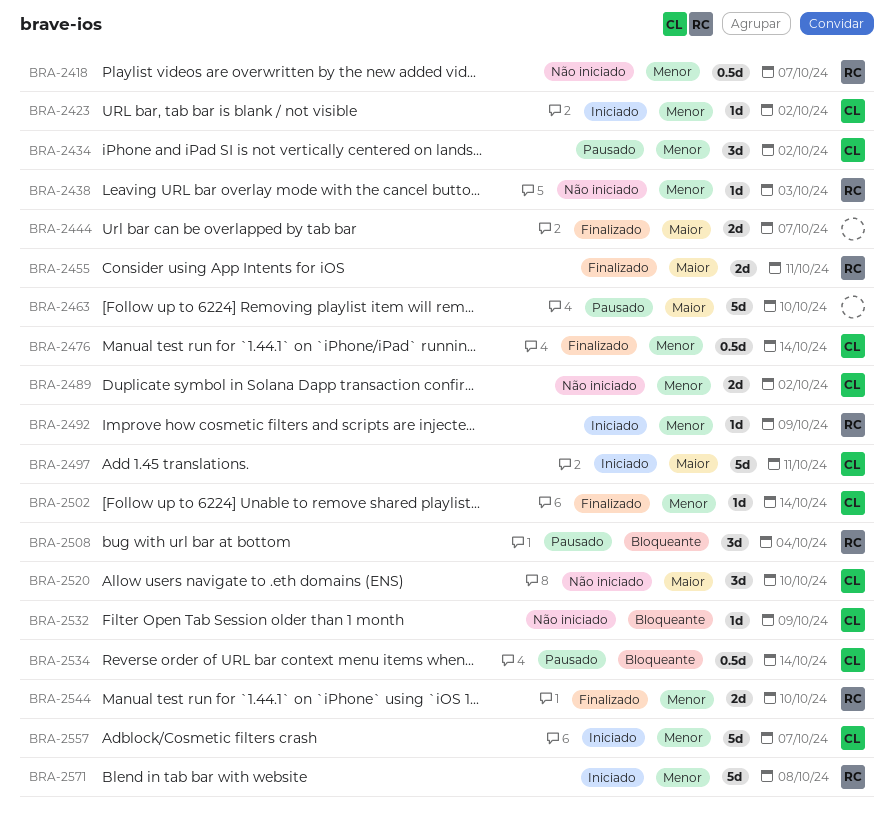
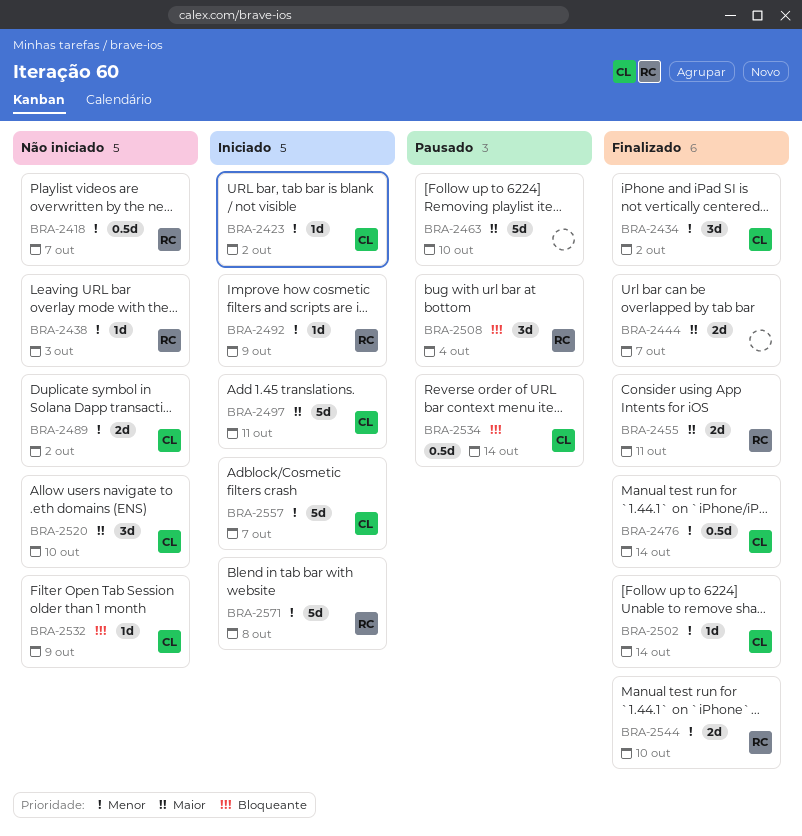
BRA-2434, status: Pausado -> Finalizado

